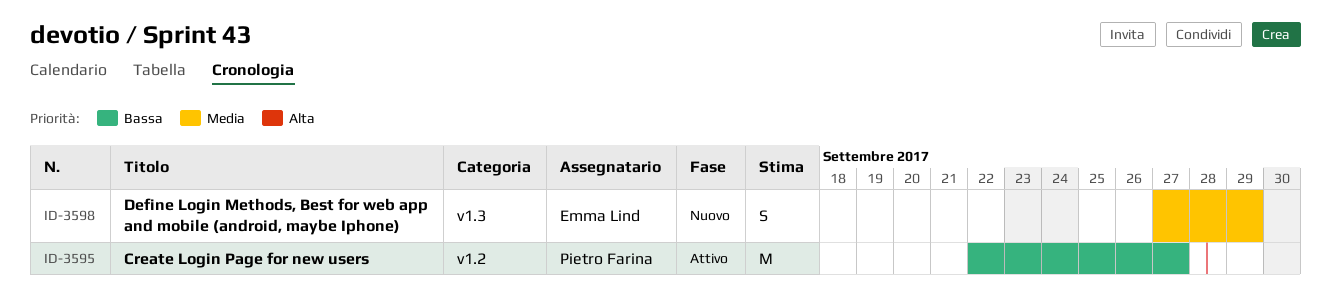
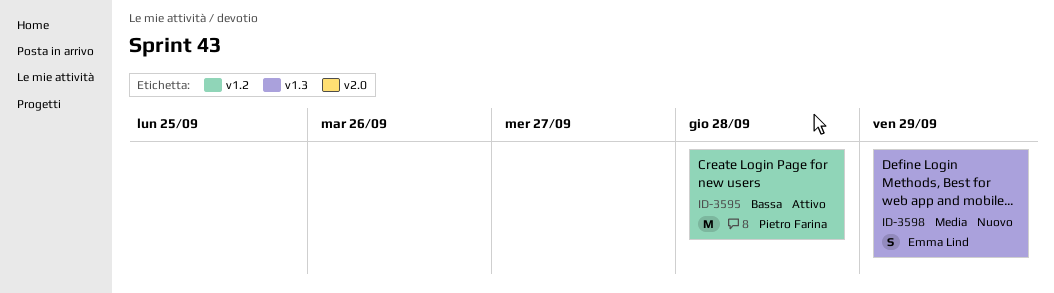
ID-3595, due: Sep 27 -> Sep 28

